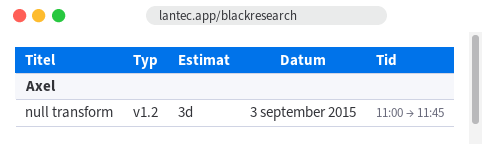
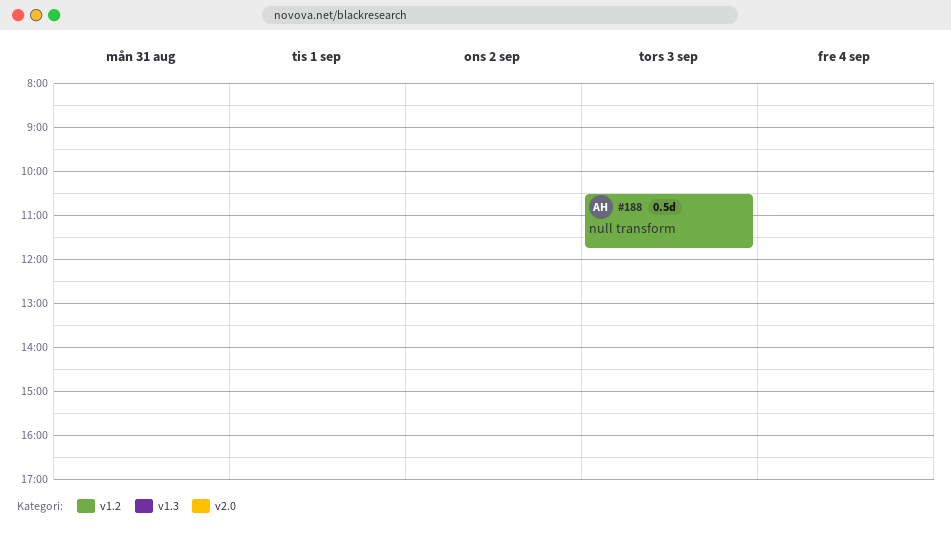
null transform, estimate: 3d -> 0.5d
null transform, begins: 11:00 -> 10:30

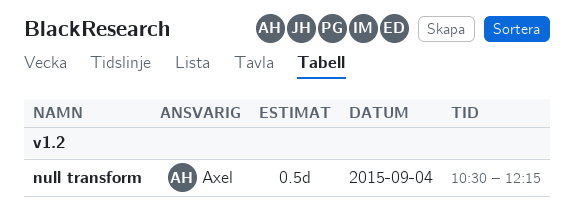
null transform, day: Sep 3 -> Sep 4
null transform, ends: 11:45 -> 12:15

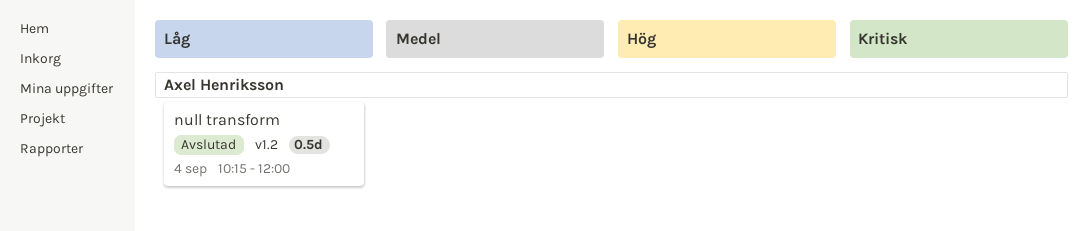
null transform, begins: 10:30 -> 10:15
null transform, ends: 12:15 -> 12:00

